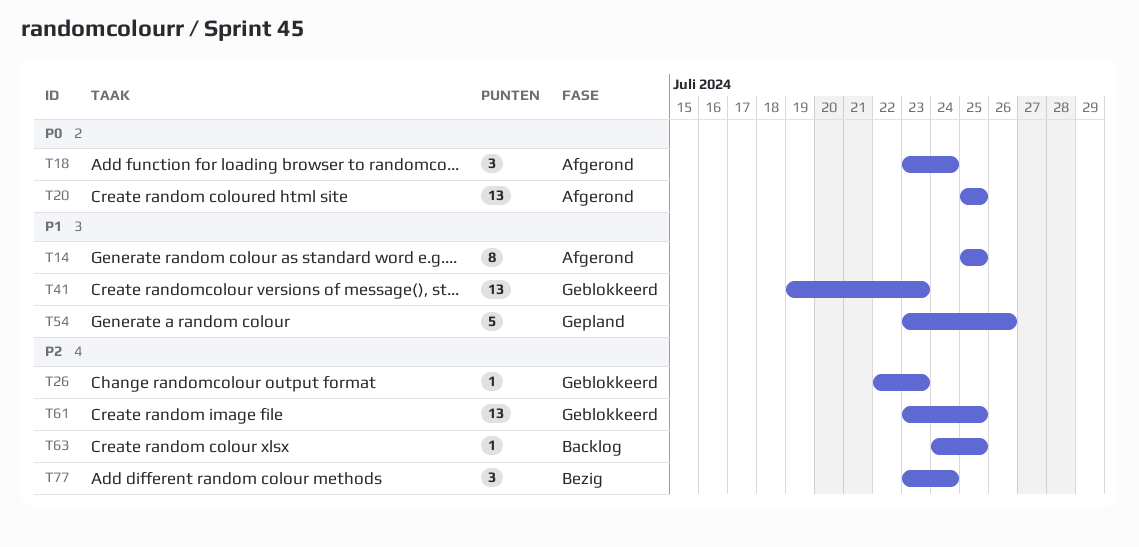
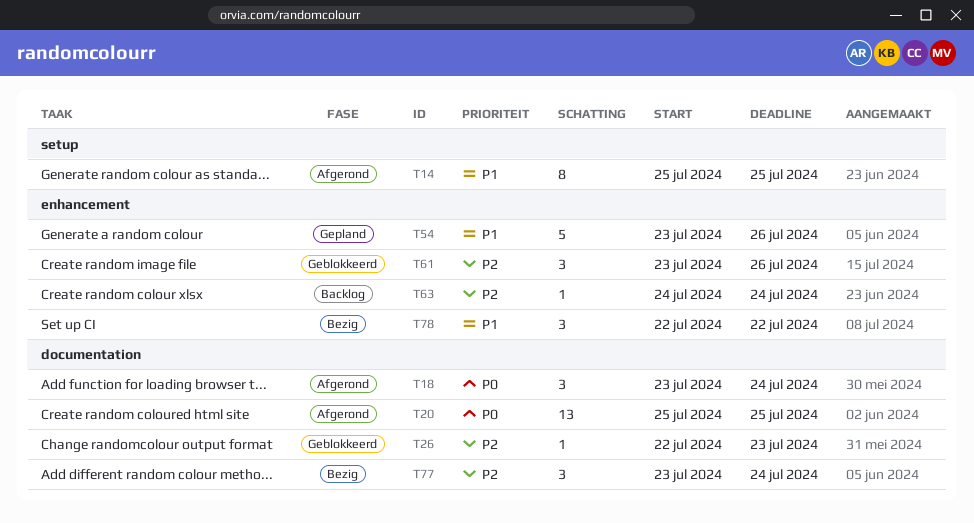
T41: present -> none
T61, estimate: 13 -> 3
T61, due: Jul 25 -> Jul 26
T63, due: Jul 25 -> Jul 24
T78: none -> present

